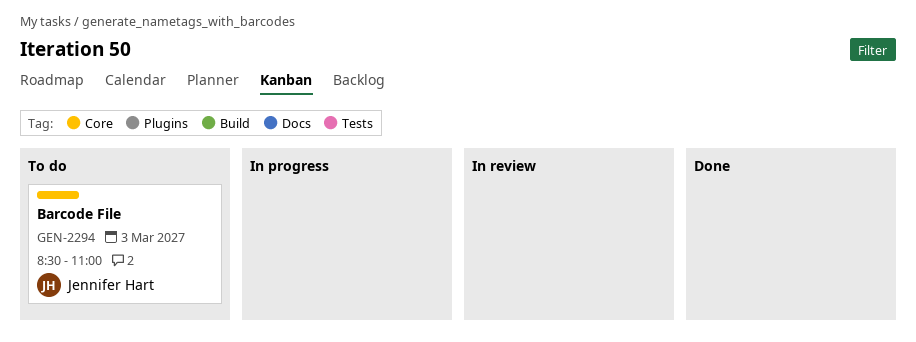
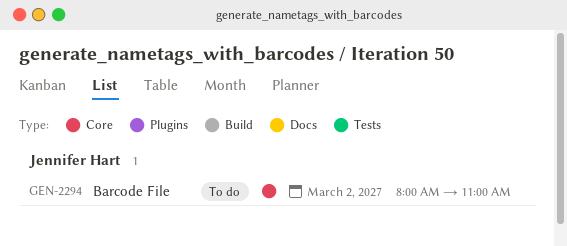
GEN-2294, day: Mar 3 -> Mar 2
GEN-2294, begins: 08:30 -> 08:00

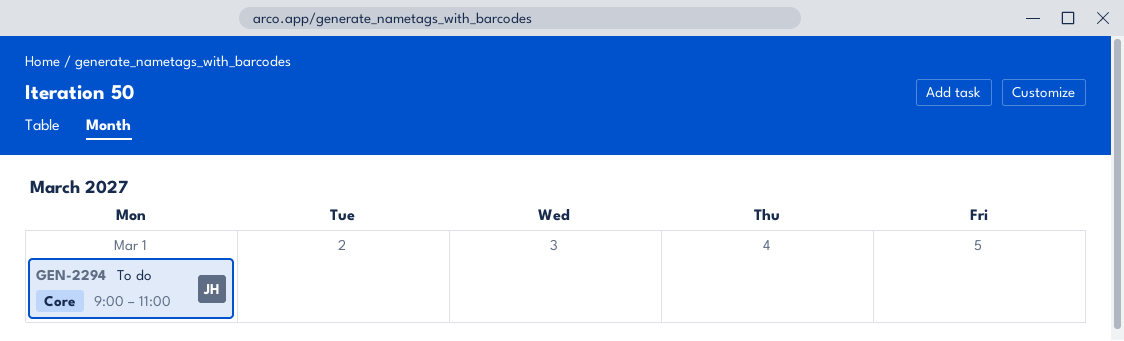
GEN-2294, day: Mar 2 -> Mar 1
GEN-2294, begins: 08:00 -> 09:00

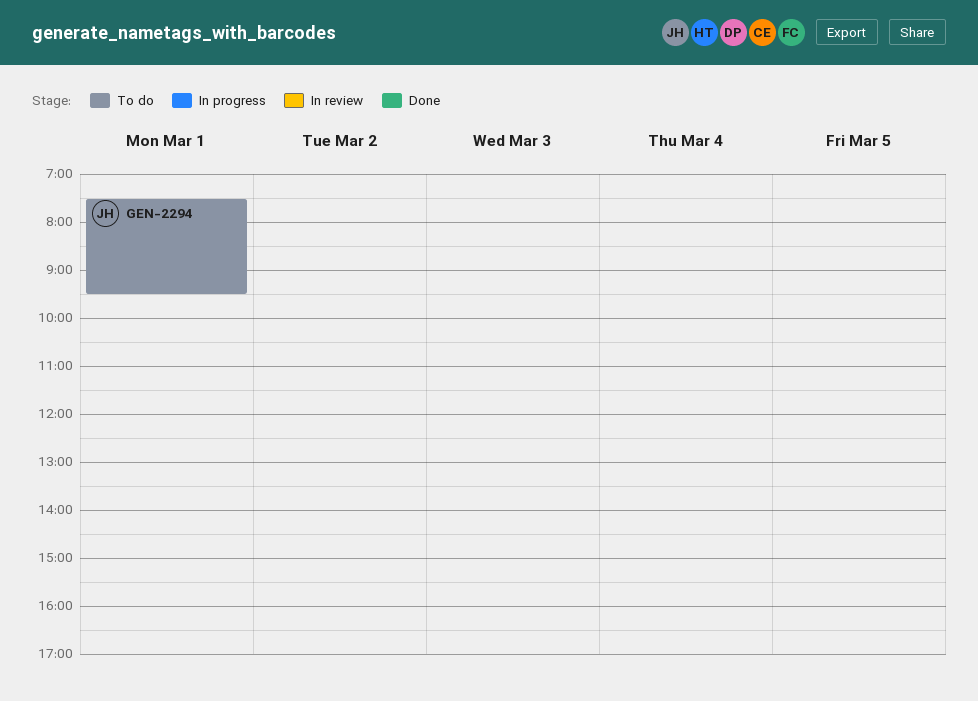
GEN-2294, begins: 09:00 -> 07:30
GEN-2294, ends: 11:00 -> 09:30

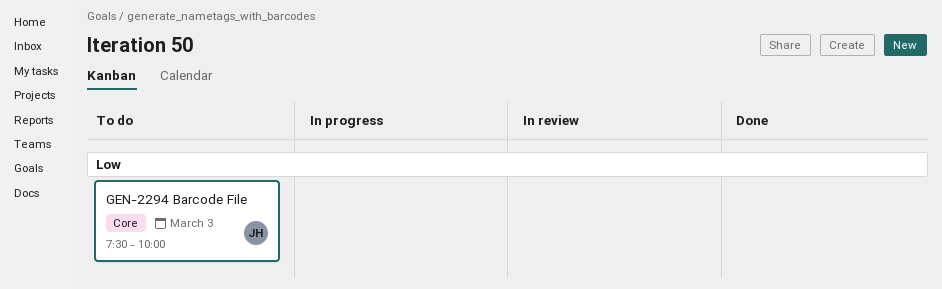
GEN-2294, day: Mar 1 -> Mar 3
GEN-2294, ends: 09:30 -> 10:00

